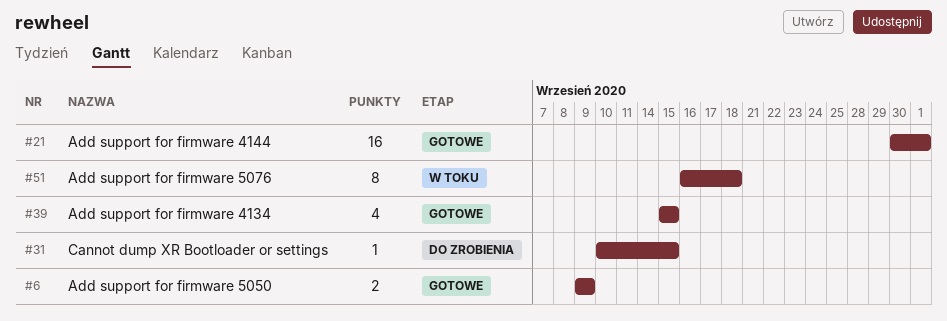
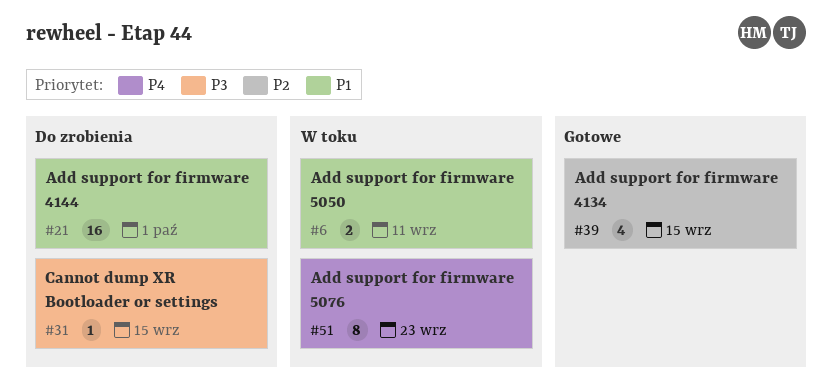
#6, status: Gotowe -> W toku
#6, due: Sep 9 -> Sep 11
#21, status: Gotowe -> Do zrobienia
#51, due: Sep 18 -> Sep 23

